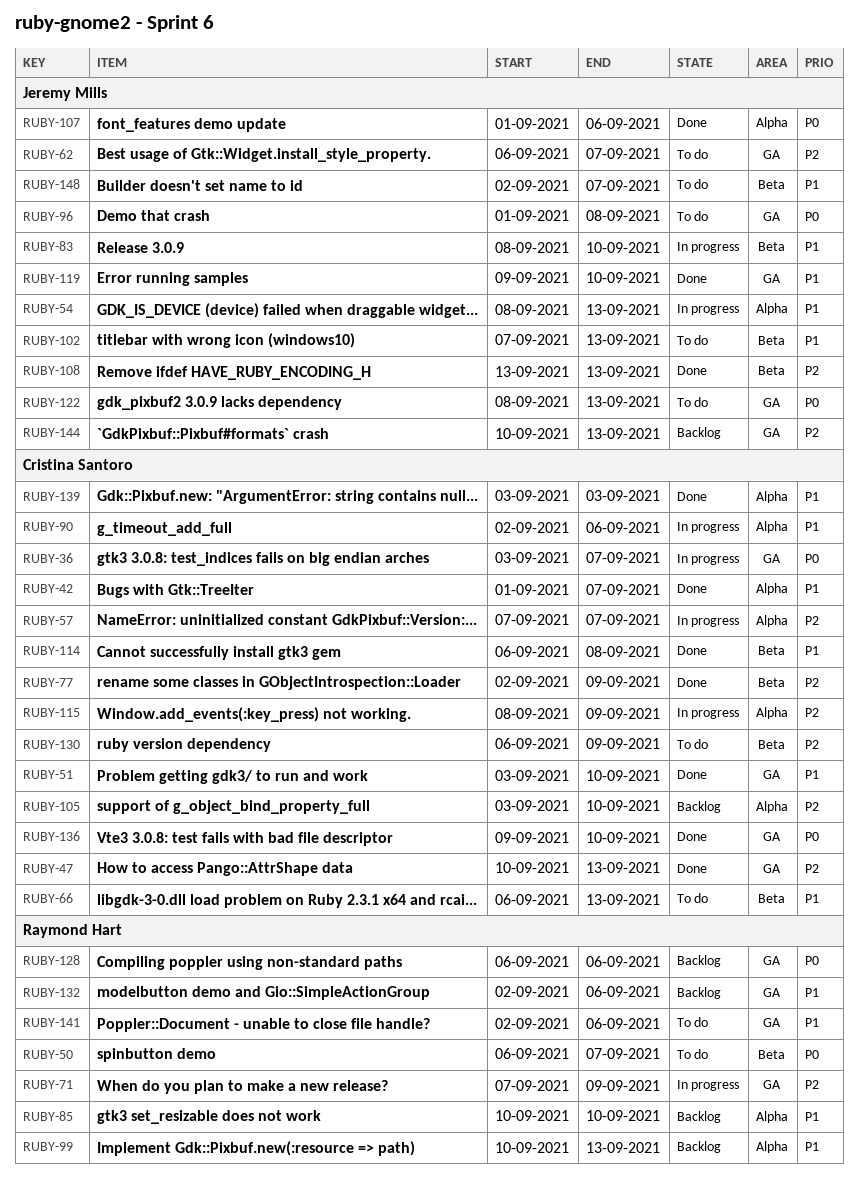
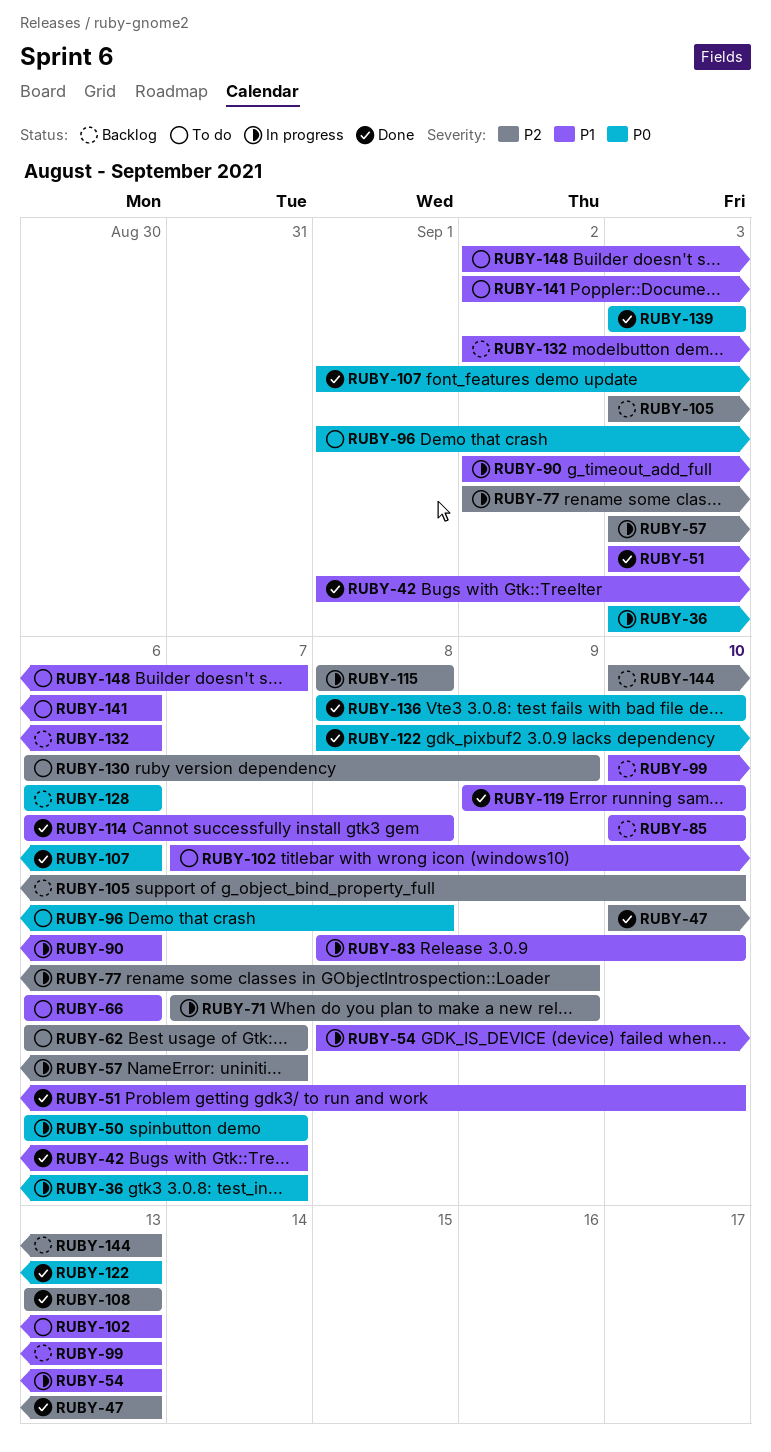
RUBY-50, status: To do -> In progress
RUBY-57, start: Sep 7 -> Sep 3
RUBY-66, due: Sep 13 -> Sep 6
RUBY-77, status: Done -> In progress
RUBY-115, due: Sep 9 -> Sep 8
RUBY-122, status: To do -> Done
RUBY-136, start: Sep 9 -> Sep 8
RUBY-139, priority: P1 -> P0

